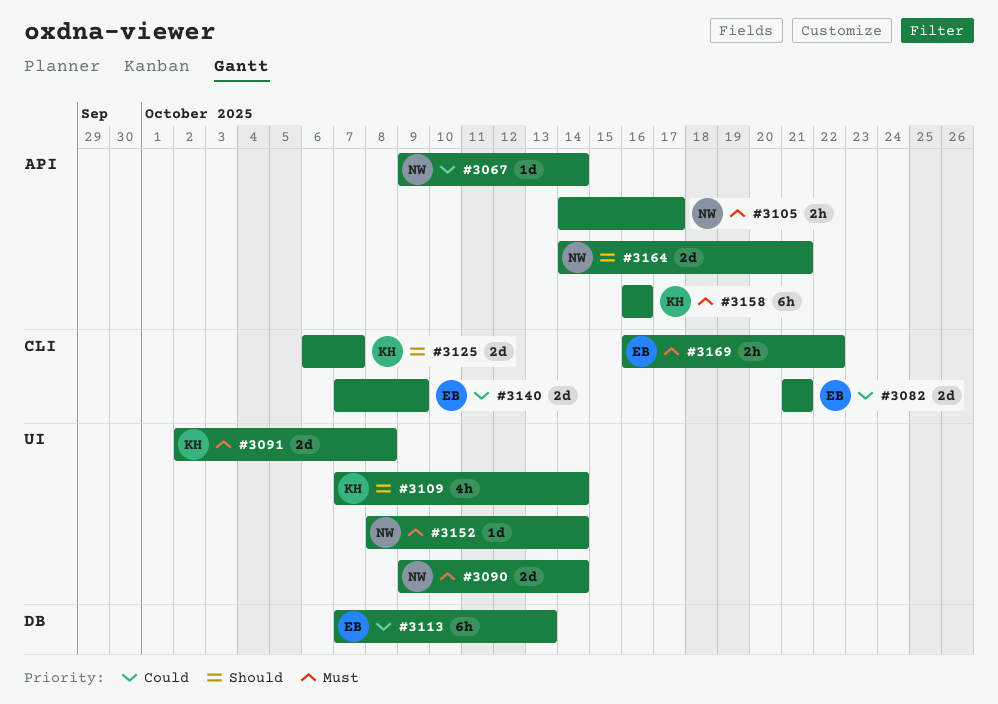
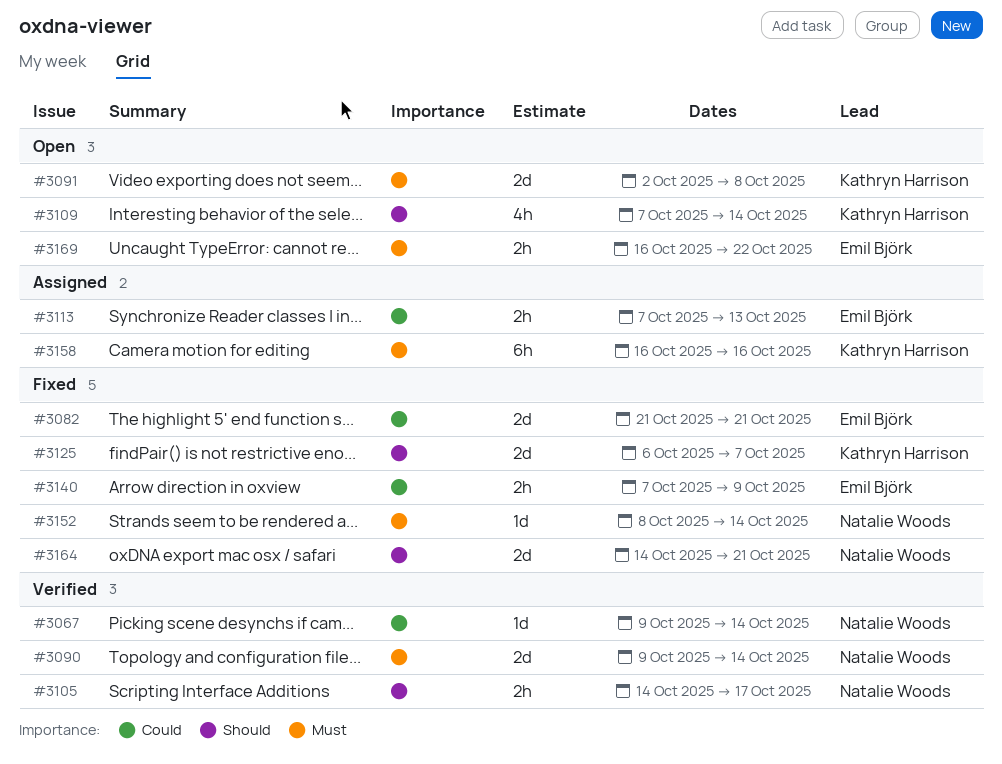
#3105, priority: Must -> Should
#3113, estimate: 6h -> 2h
#3140, estimate: 2d -> 2h

